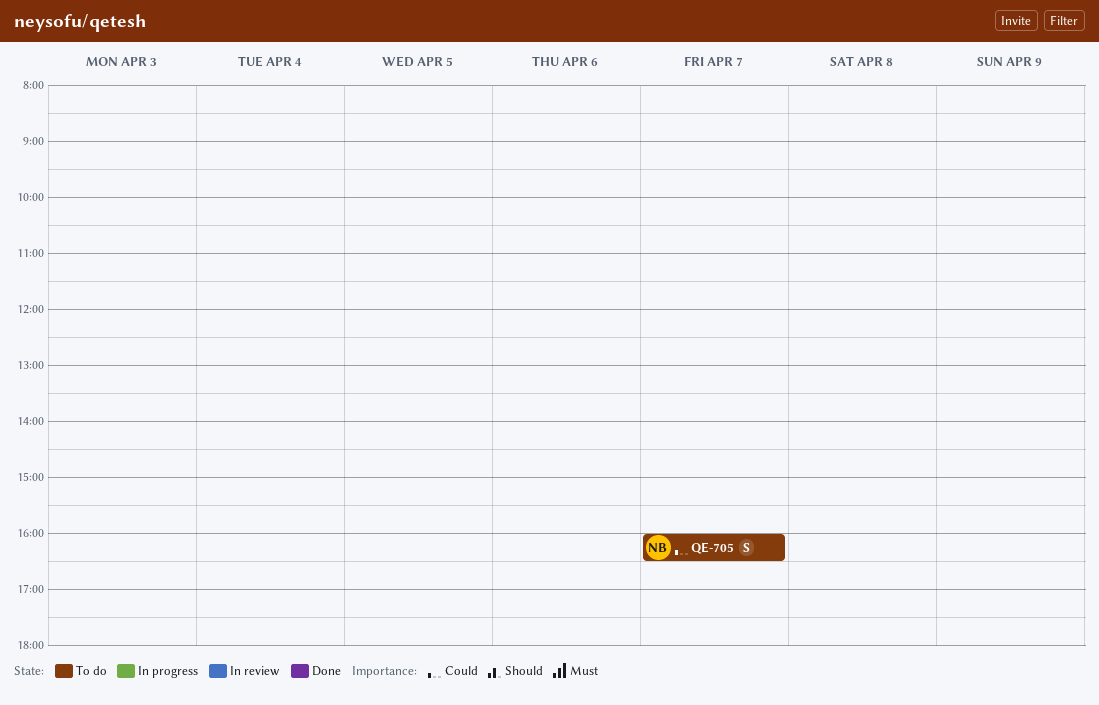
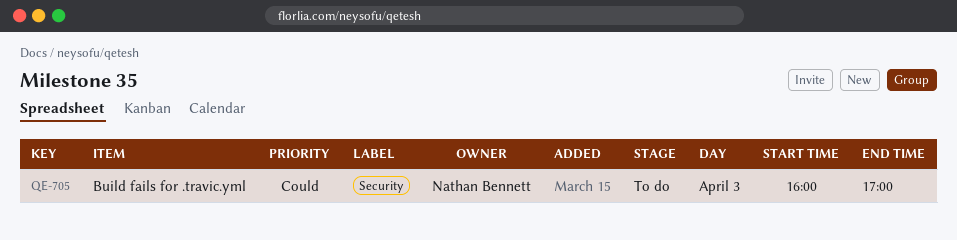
QE-705, day: Apr 7 -> Apr 3
QE-705, ends: 16:30 -> 17:00

